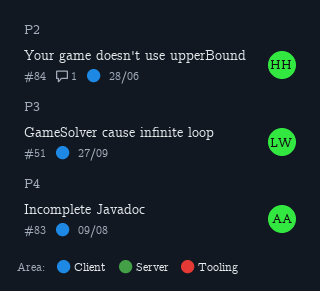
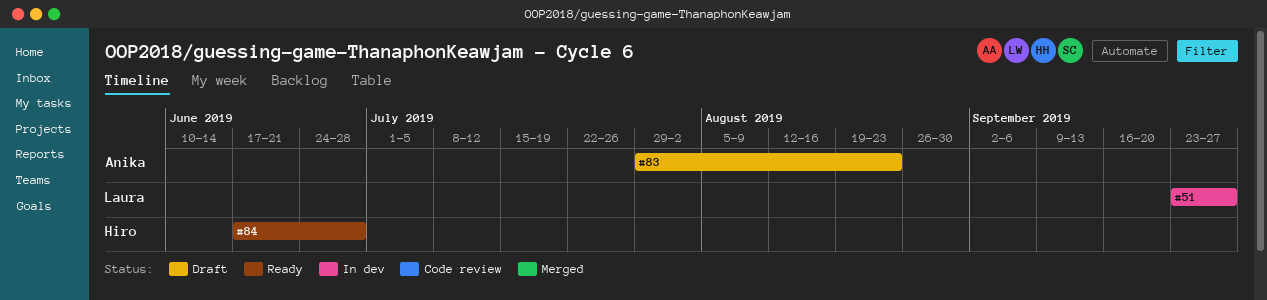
#83, due: Aug 9 -> Aug 23

